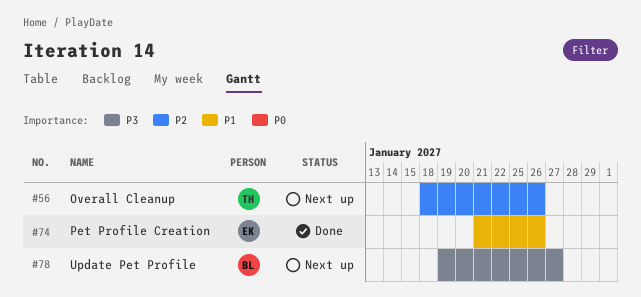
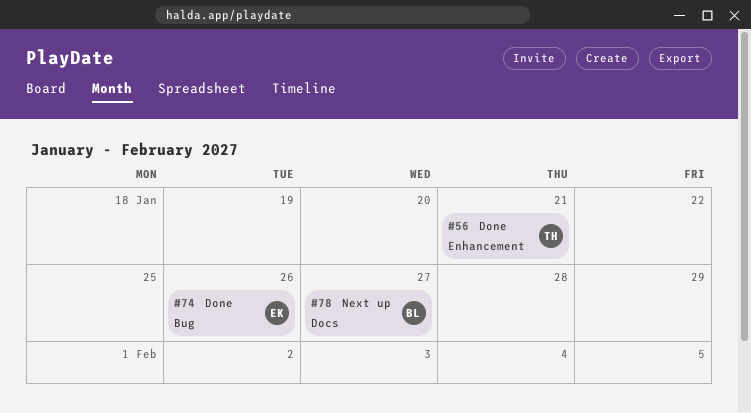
#56, status: Next up -> Done
#56, due: Jan 26 -> Jan 21

